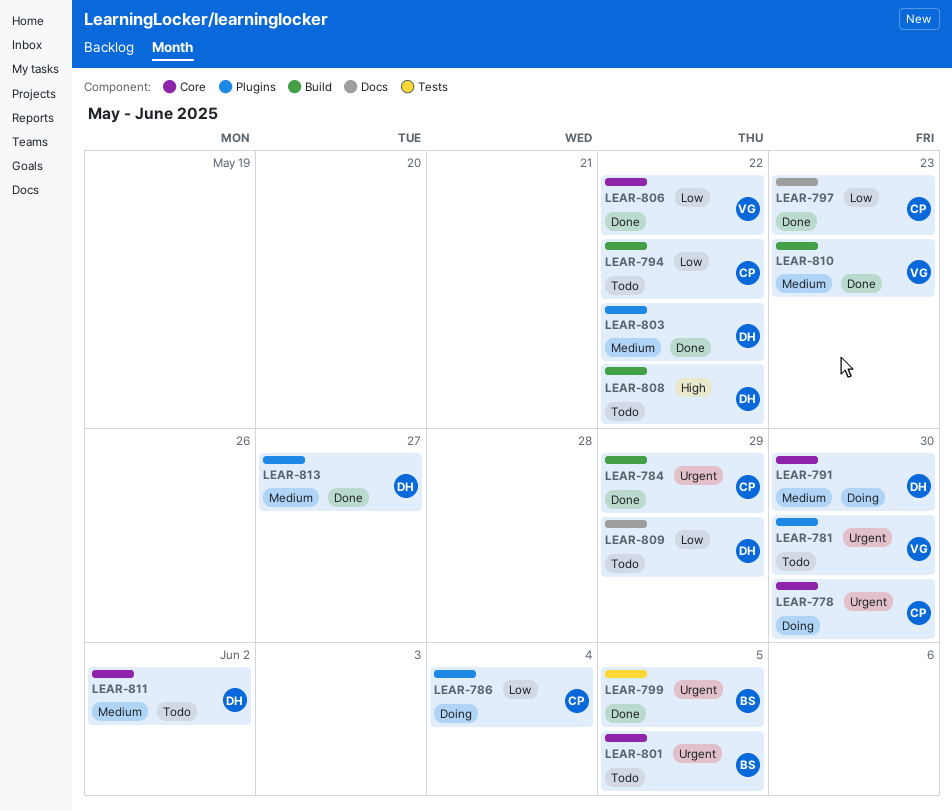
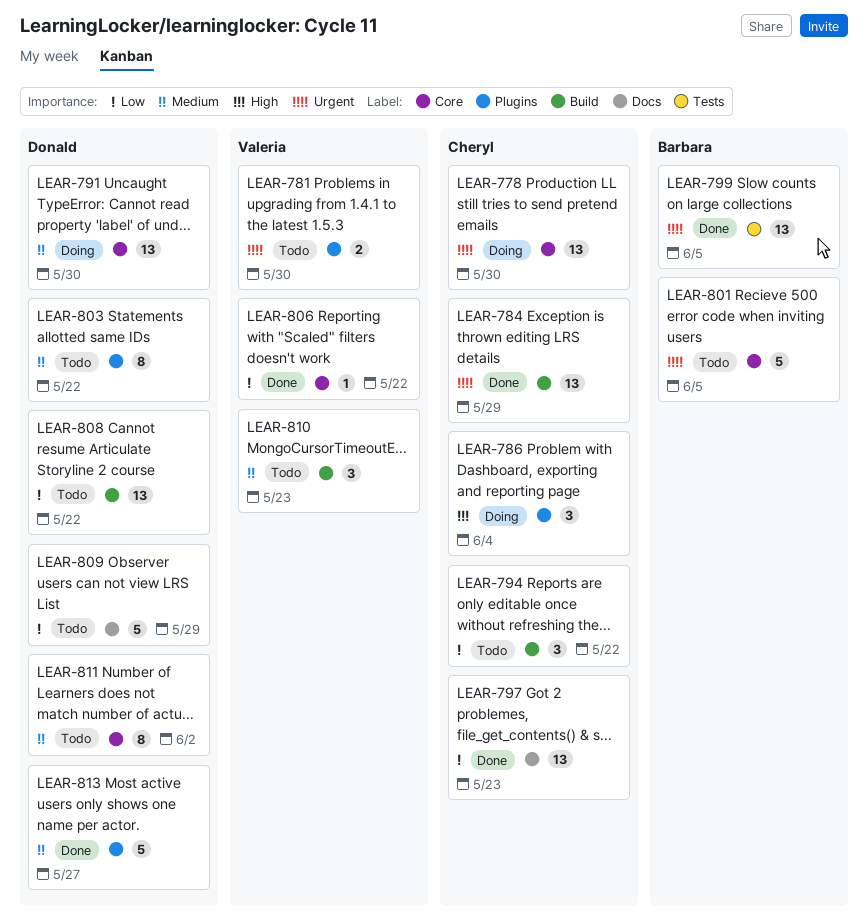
LEAR-786, priority: Low -> High
LEAR-803, status: Done -> Todo
LEAR-808, priority: High -> Low
LEAR-810, status: Done -> Todo

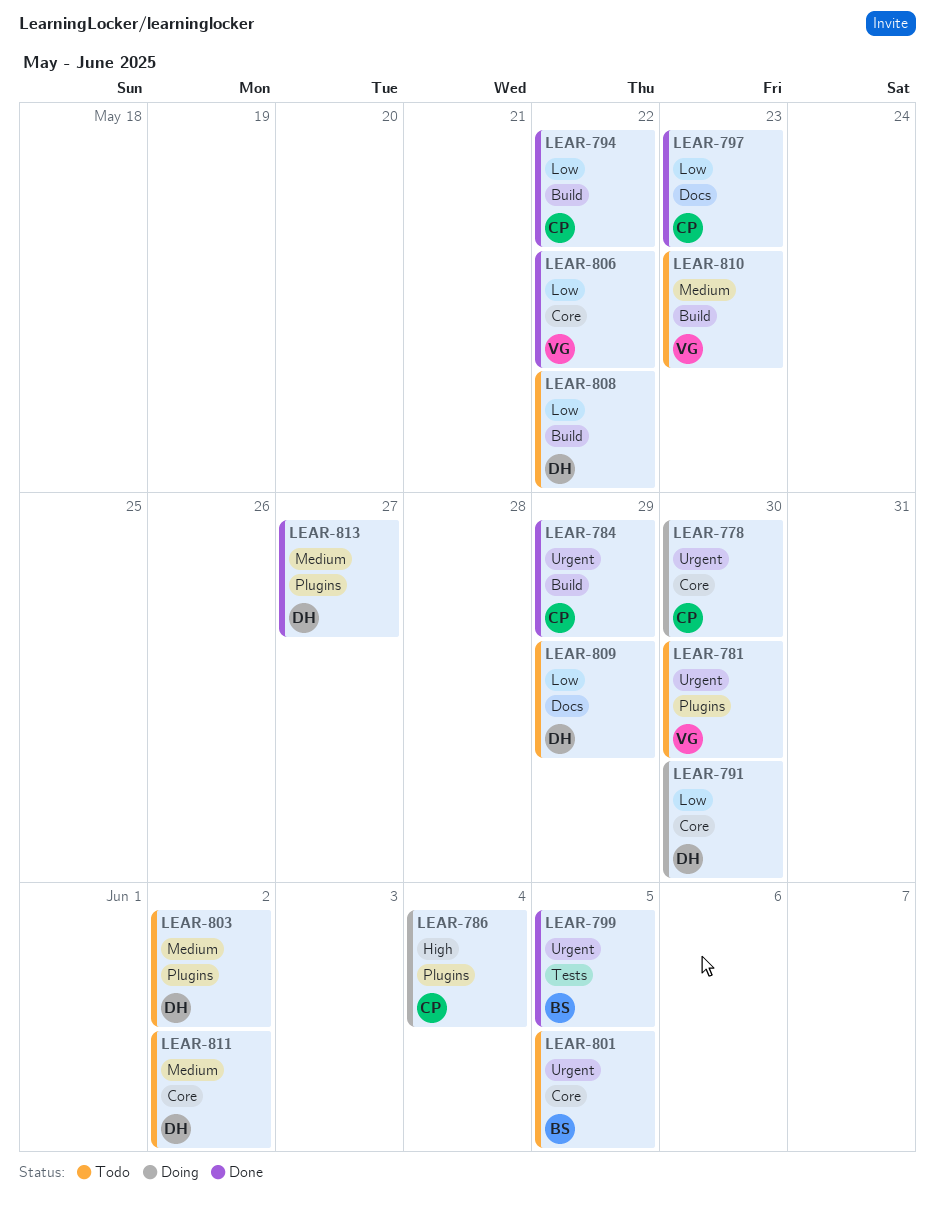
LEAR-791, priority: Medium -> Low
LEAR-794, status: Todo -> Done
LEAR-803, due: May 22 -> Jun 2

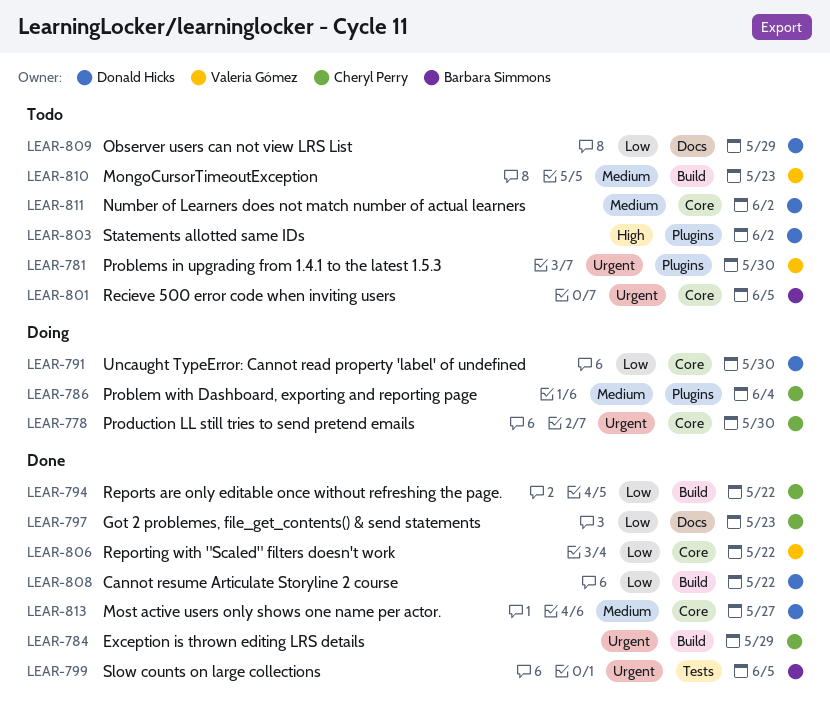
LEAR-786, priority: High -> Medium
LEAR-803, priority: Medium -> High
LEAR-808, status: Todo -> Done
LEAR-813, label: Plugins -> Core

